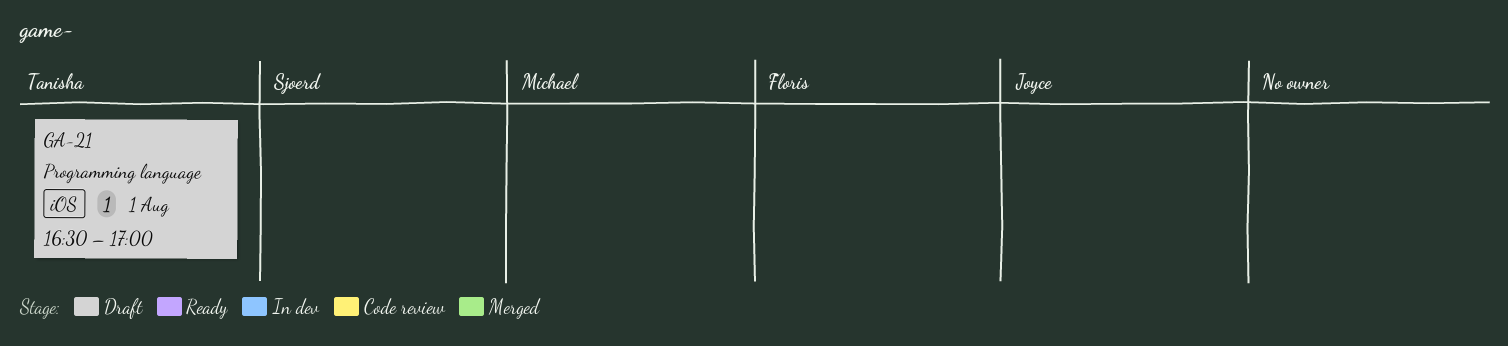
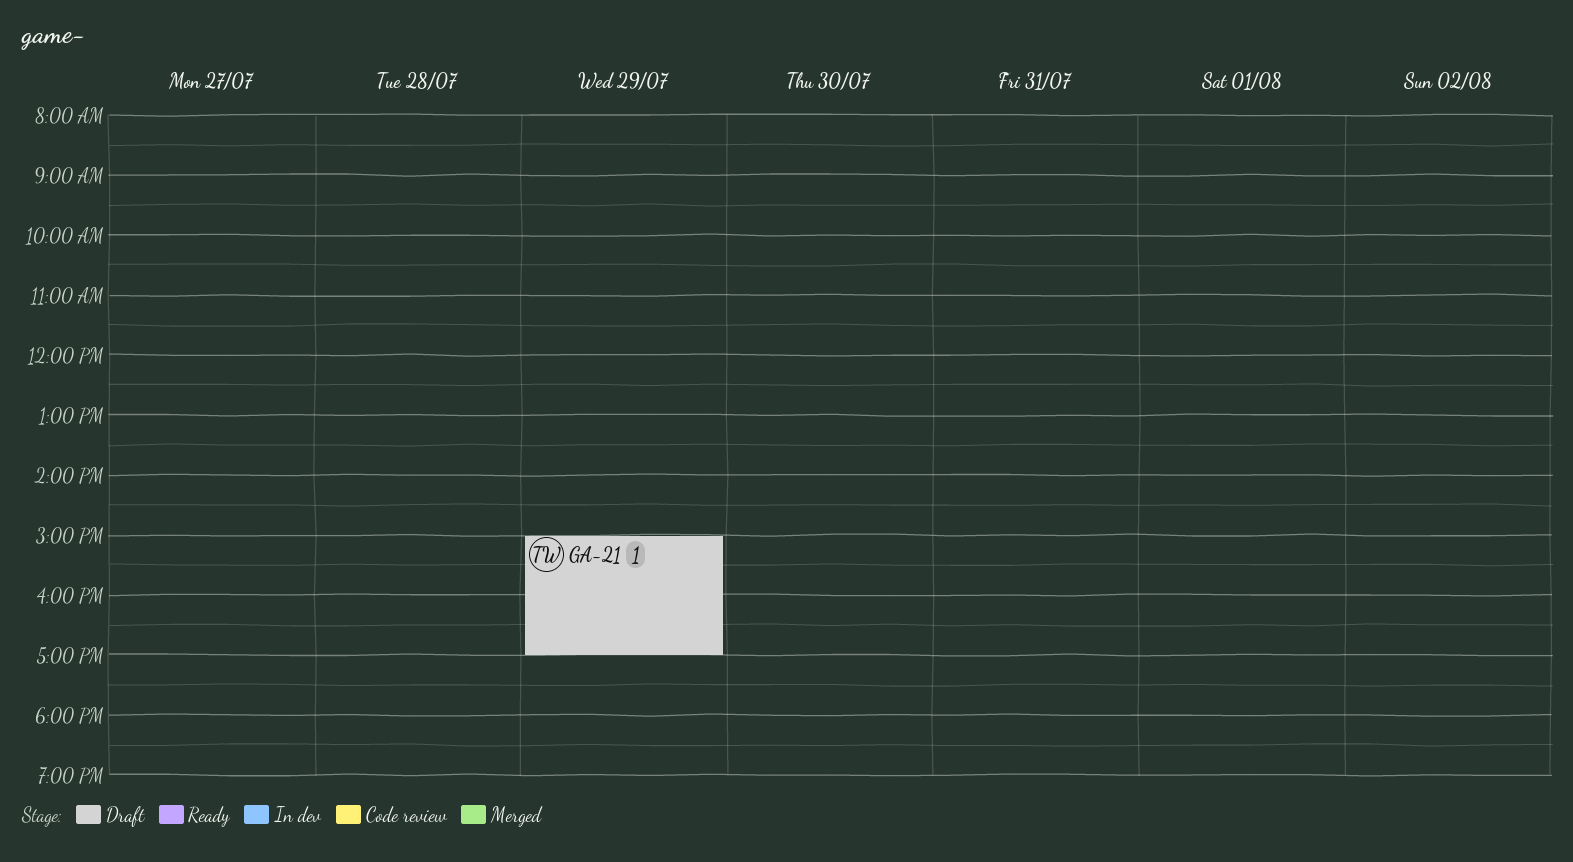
GA-21, day: Aug 1 -> Jul 29
GA-21, begins: 16:30 -> 15:00

